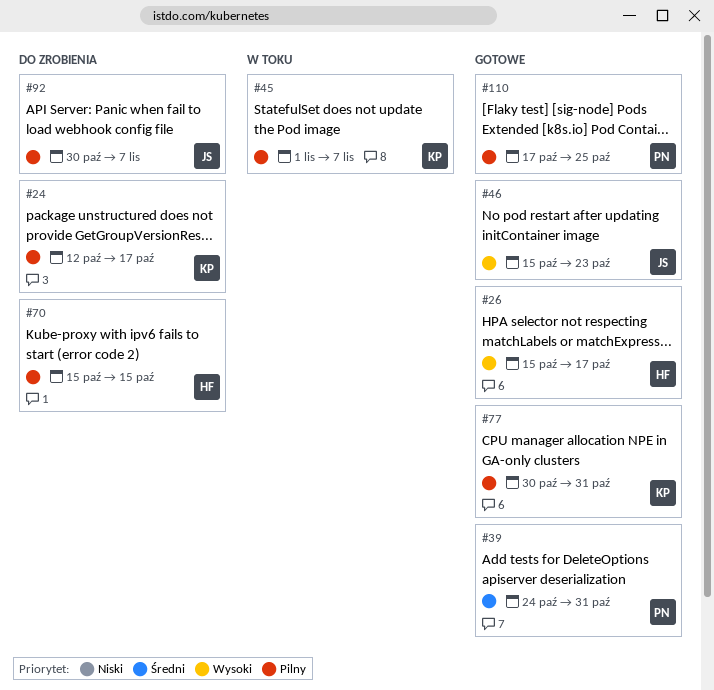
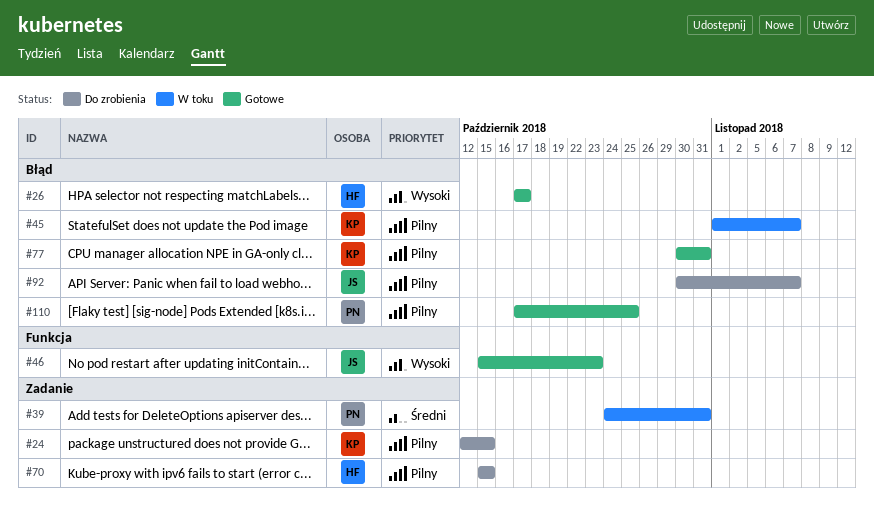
#24, due: Oct 17 -> Oct 15
#26, start: Oct 15 -> Oct 17
#39, status: Gotowe -> W toku

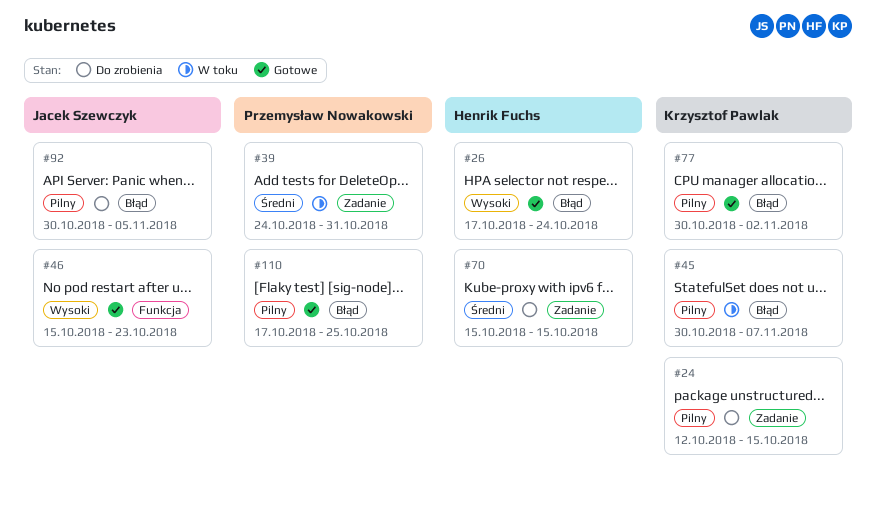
#26, due: Oct 17 -> Oct 24
#45, start: Nov 1 -> Oct 30
#70, priority: Pilny -> Średni
#77, due: Oct 31 -> Nov 2
#92, due: Nov 7 -> Nov 5

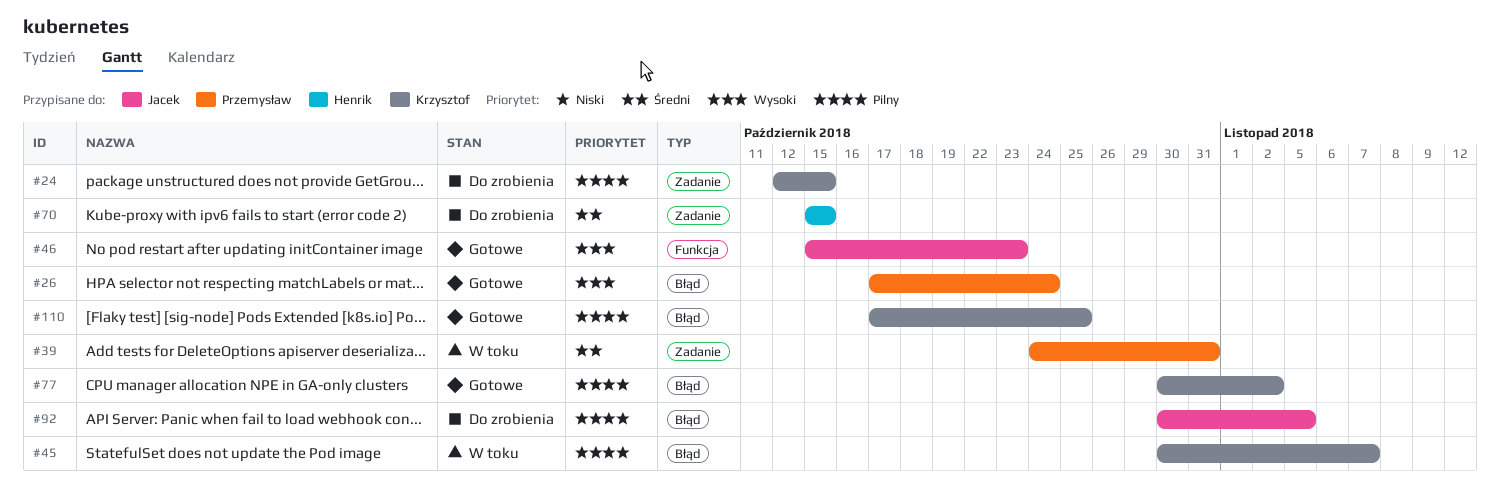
#26, owner: Henrik Fuchs -> Przemysław Nowakowski
#110, owner: Przemysław Nowakowski -> Krzysztof Pawlak

